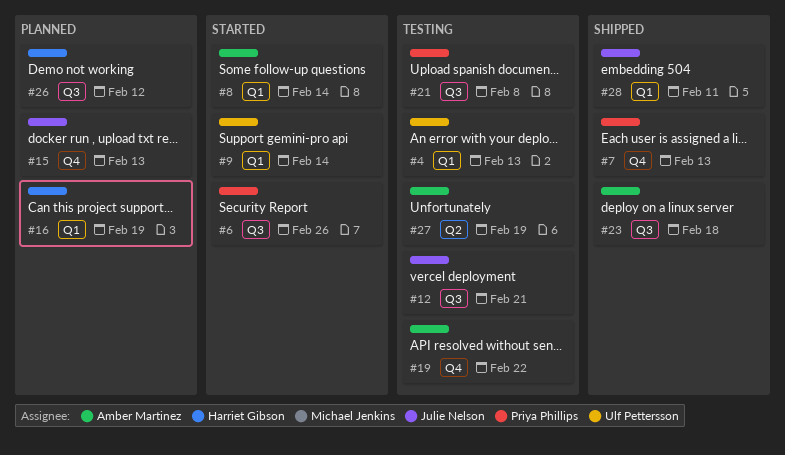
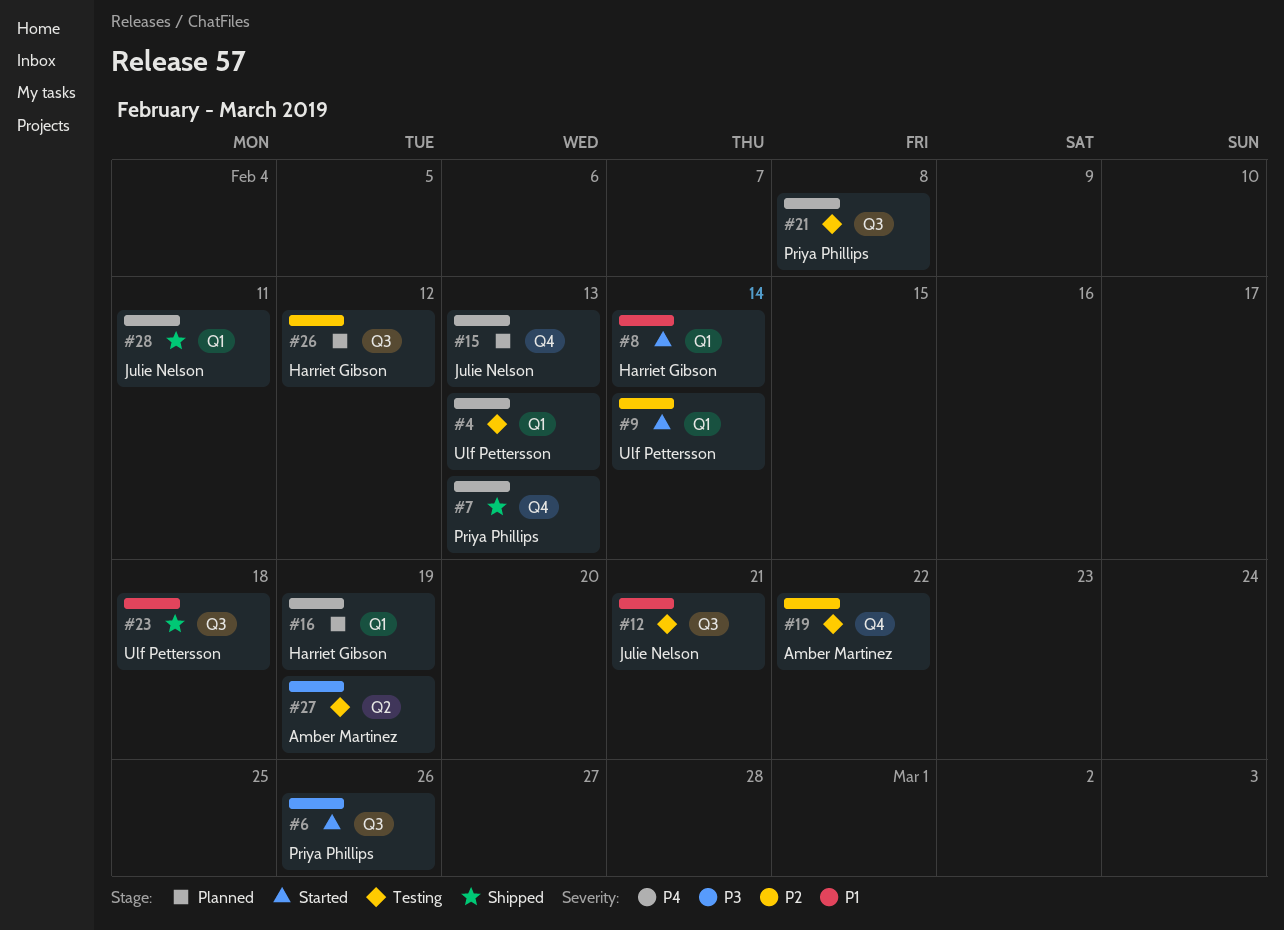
#8, owner: Amber Martinez -> Harriet Gibson
#23, owner: Amber Martinez -> Ulf Pettersson

